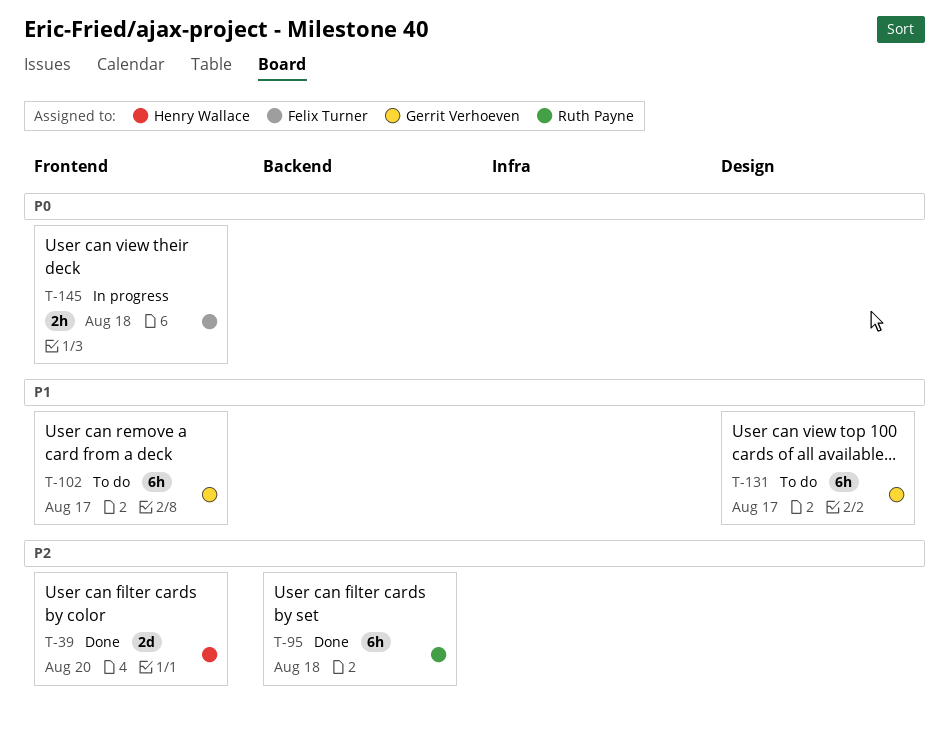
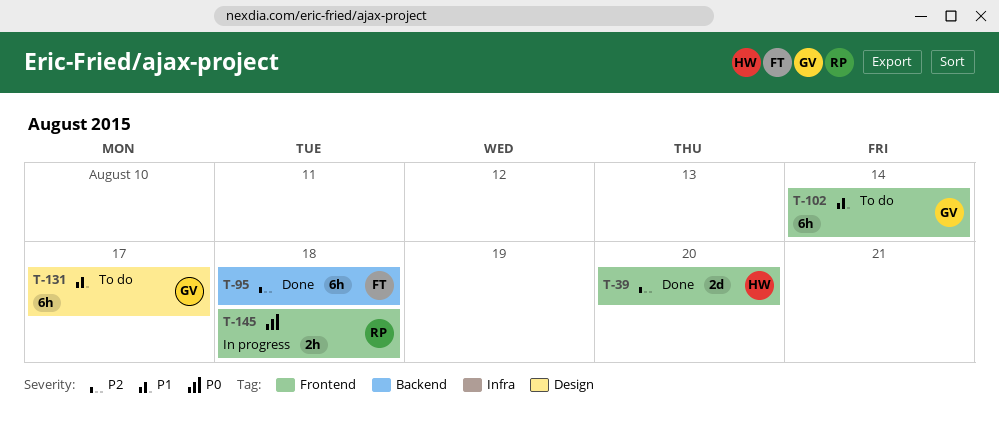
T-95, owner: Ruth Payne -> Felix Turner
T-102, due: Aug 17 -> Aug 14
T-145, owner: Felix Turner -> Ruth Payne

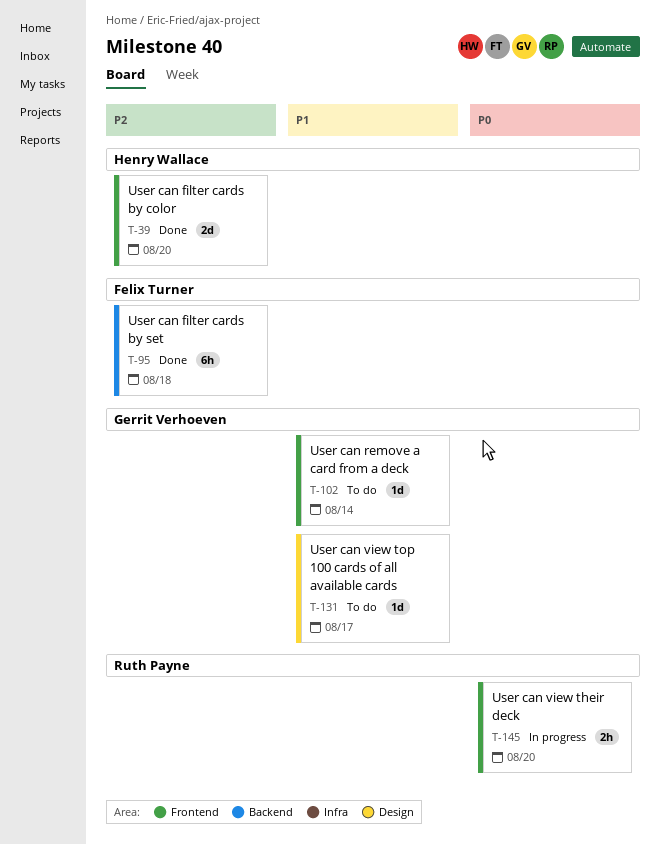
T-102, estimate: 6h -> 1d
T-131, estimate: 6h -> 1d
T-145, due: Aug 18 -> Aug 20

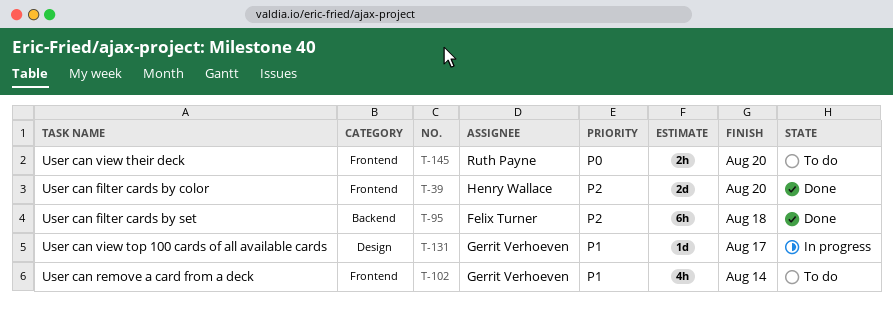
T-102, estimate: 1d -> 4h
T-131, status: To do -> In progress
T-145, status: In progress -> To do

